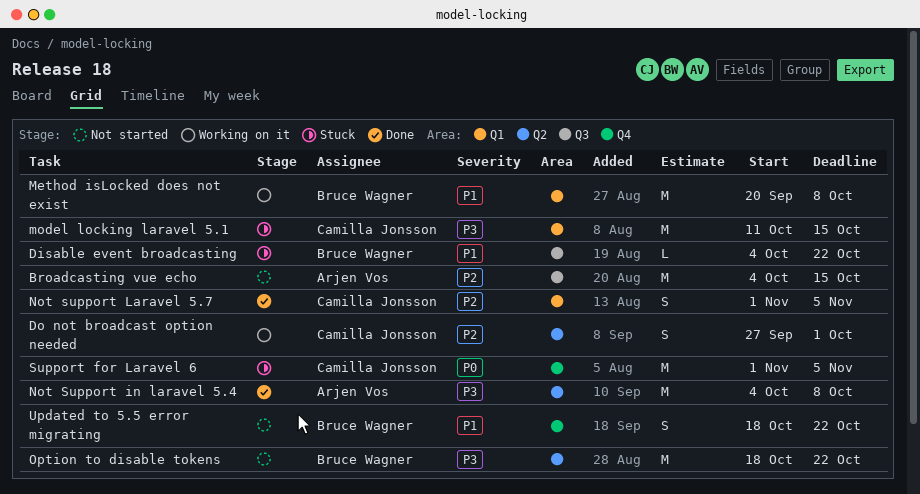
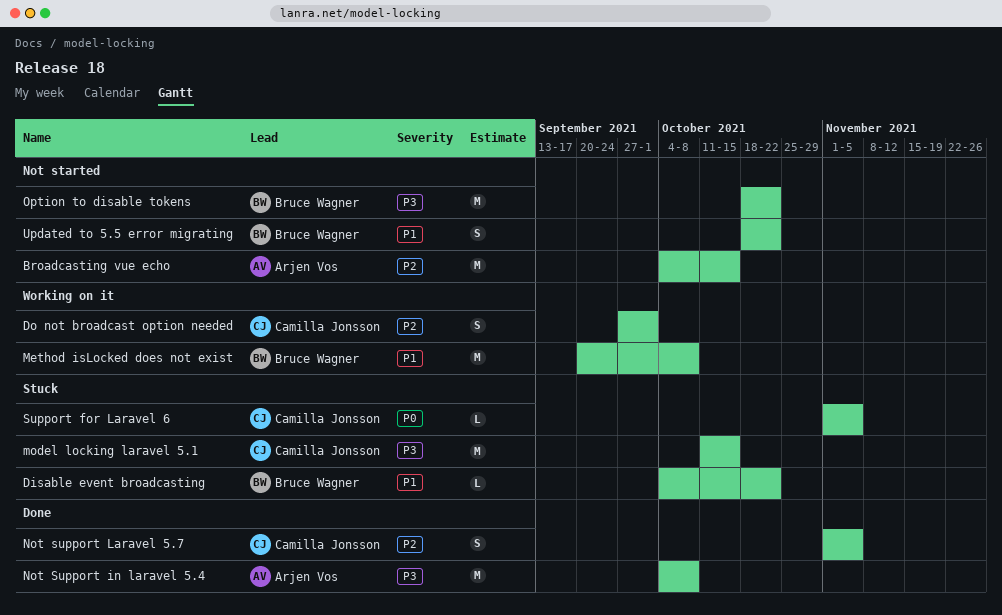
Support for Laravel 6, estimate: M -> L

